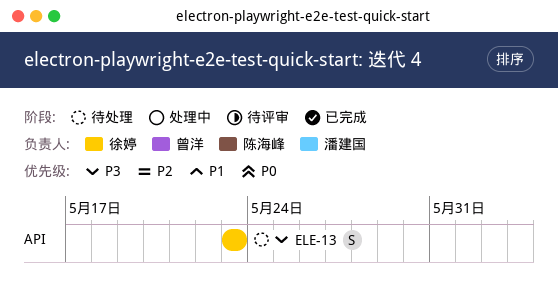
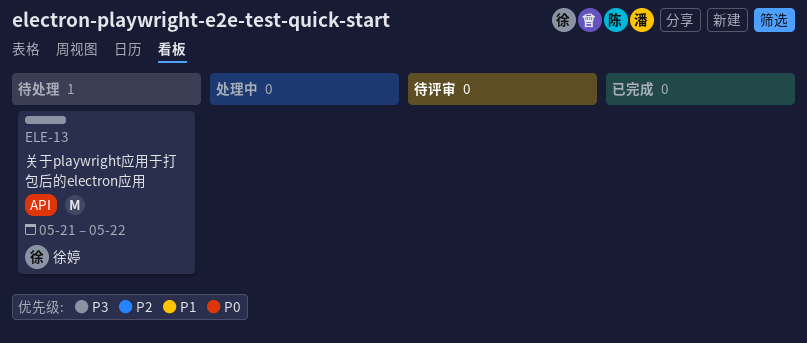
ELE-13, estimate: S -> M
ELE-13, start: May 23 -> May 21
ELE-13, due: May 23 -> May 22

